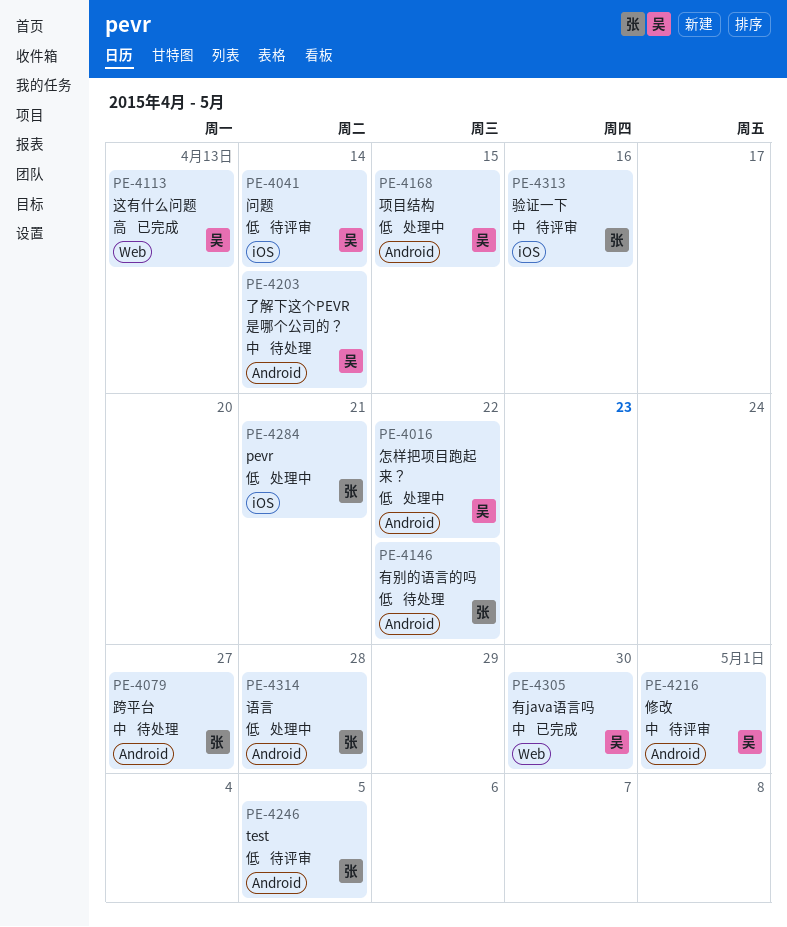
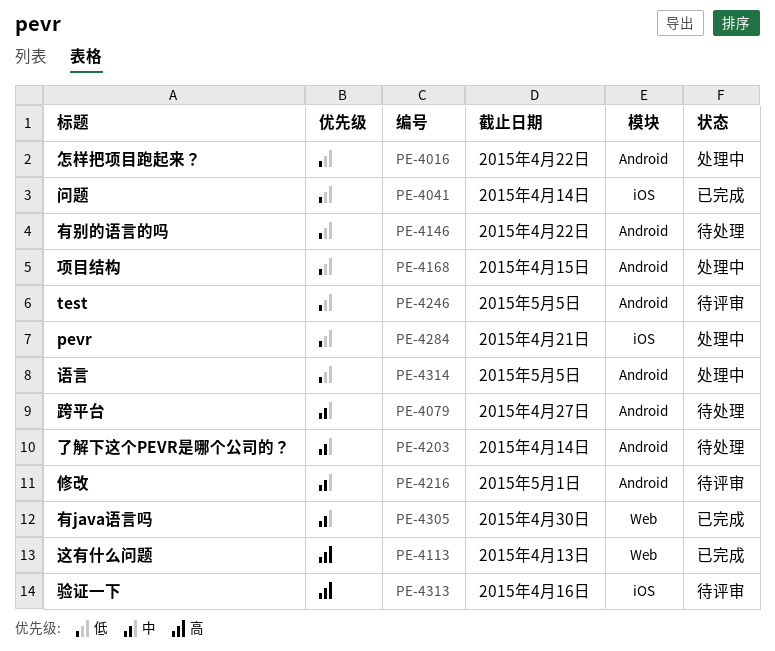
PE-4041, status: 待评审 -> 已完成
PE-4313, priority: 中 -> 高
PE-4314, due: Apr 28 -> May 5

